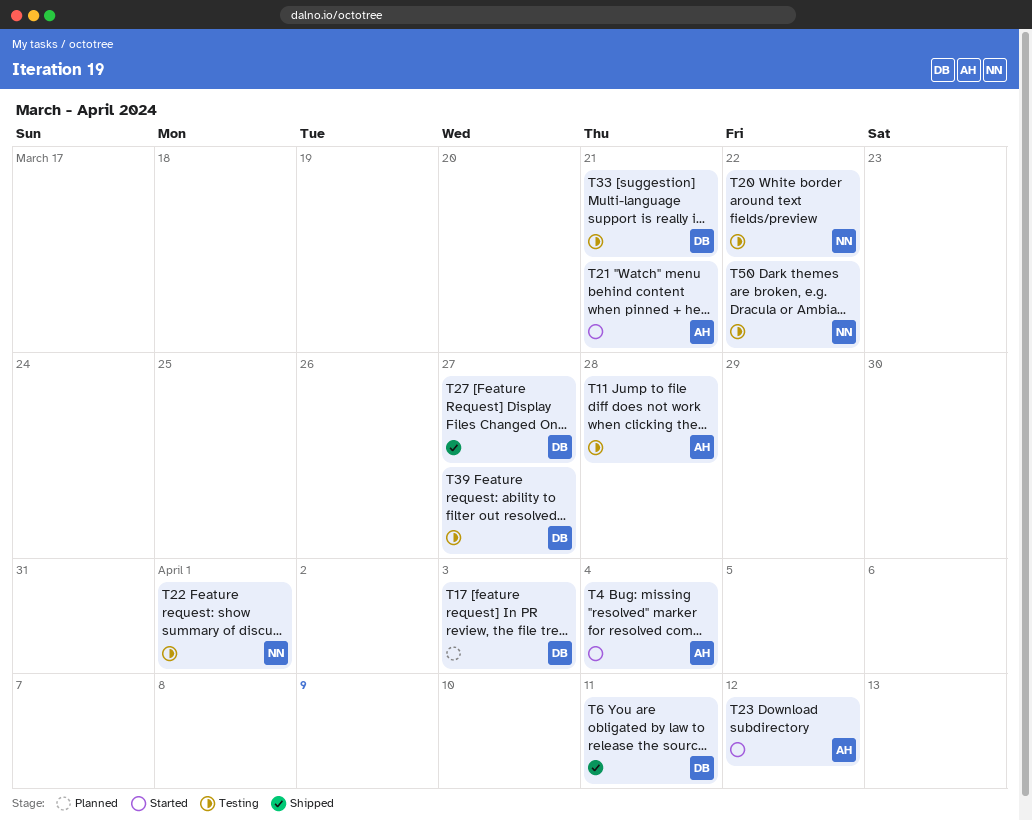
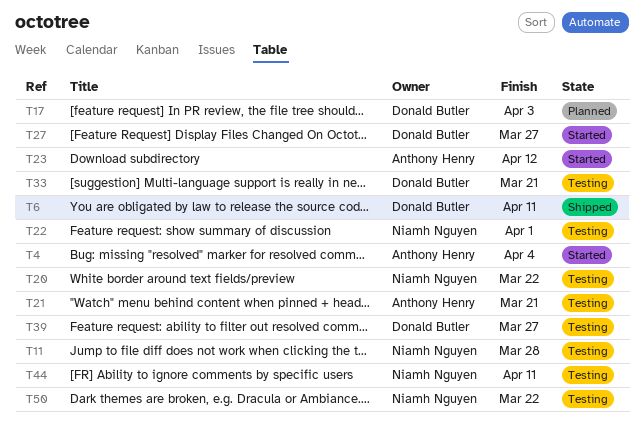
T11, owner: Anthony Henry -> Niamh Nguyen
T21, status: Started -> Testing
T27, status: Shipped -> Started
T44: none -> present

